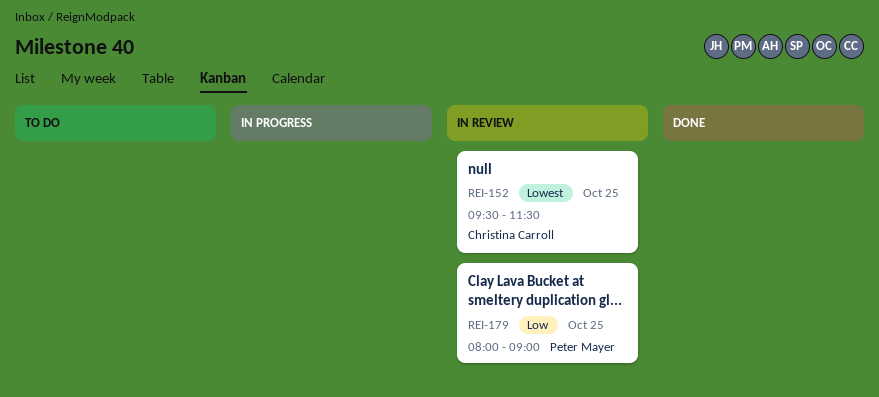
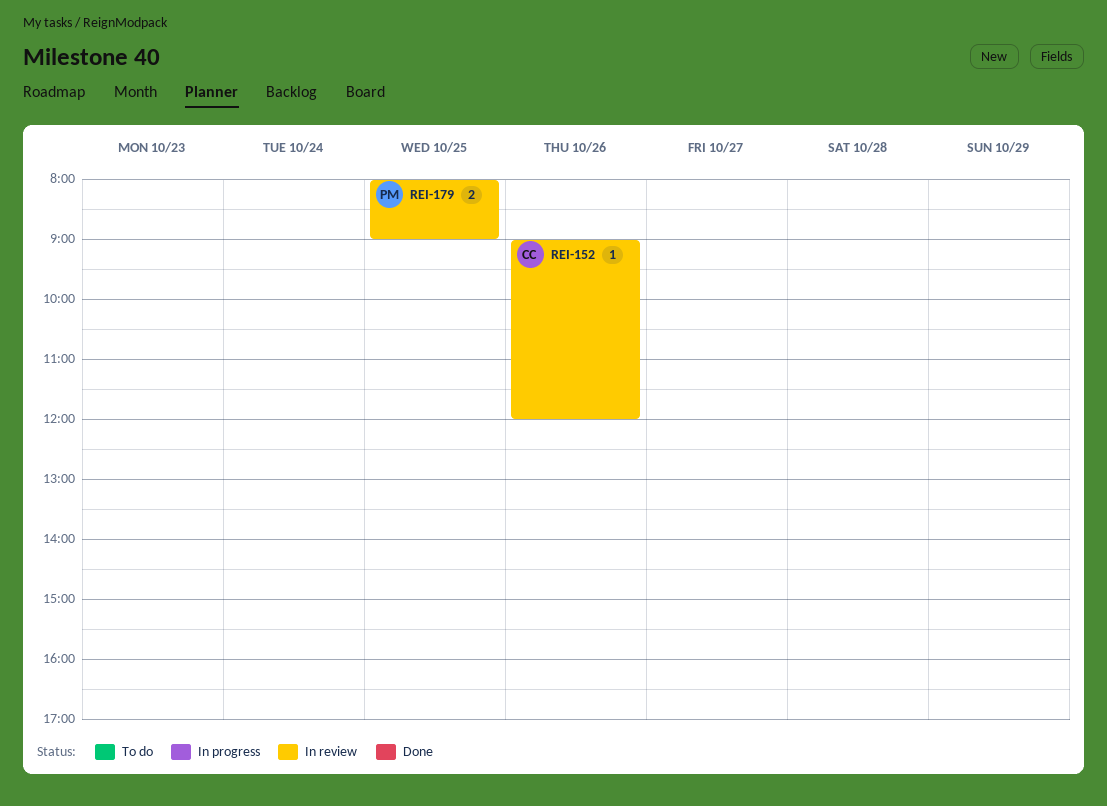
REI-152, day: Oct 25 -> Oct 26
REI-152, begins: 09:30 -> 09:00
REI-152, ends: 11:30 -> 12:00

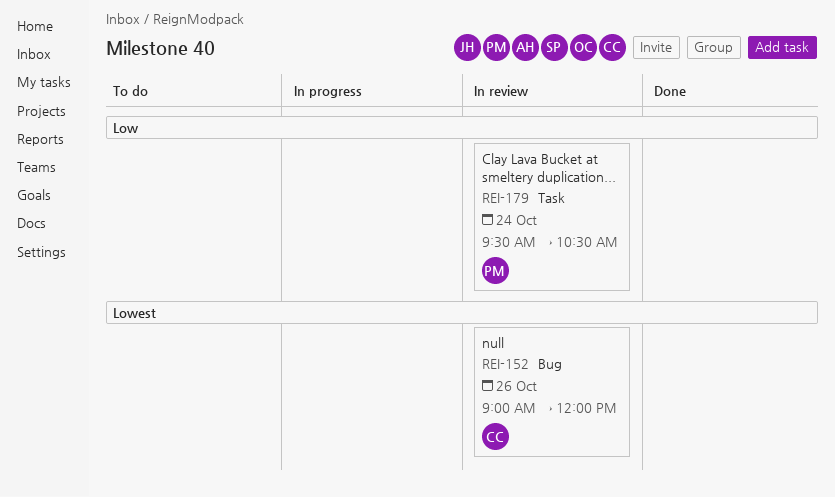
REI-179, day: Oct 25 -> Oct 24
REI-179, begins: 08:00 -> 09:30
REI-179, ends: 09:00 -> 10:30

